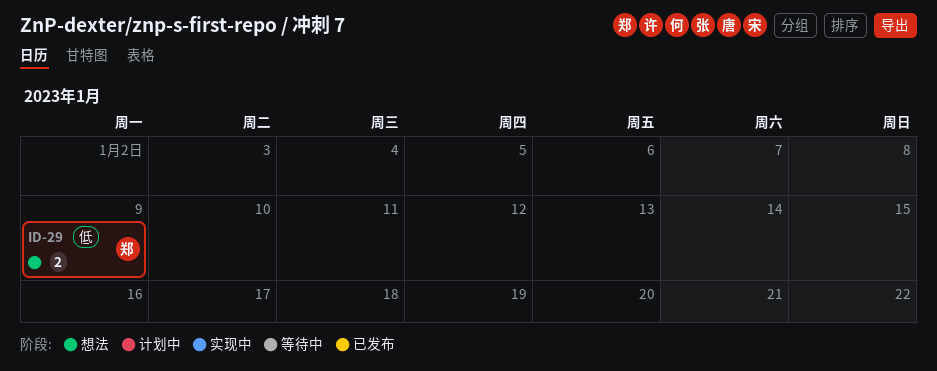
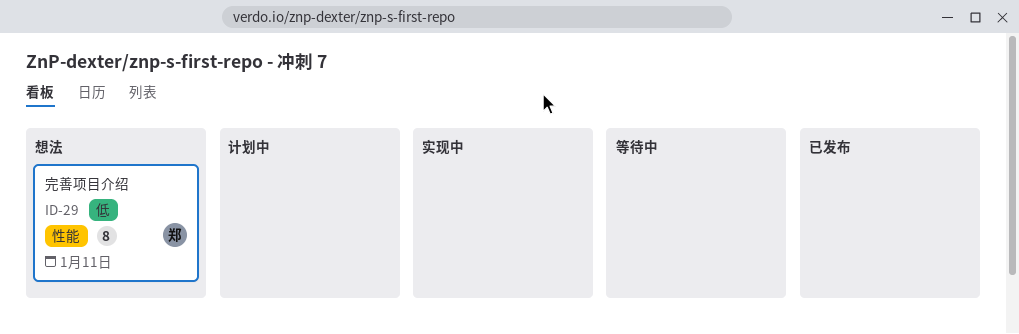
ID-29, estimate: 2 -> 8
ID-29, due: Jan 9 -> Jan 11

